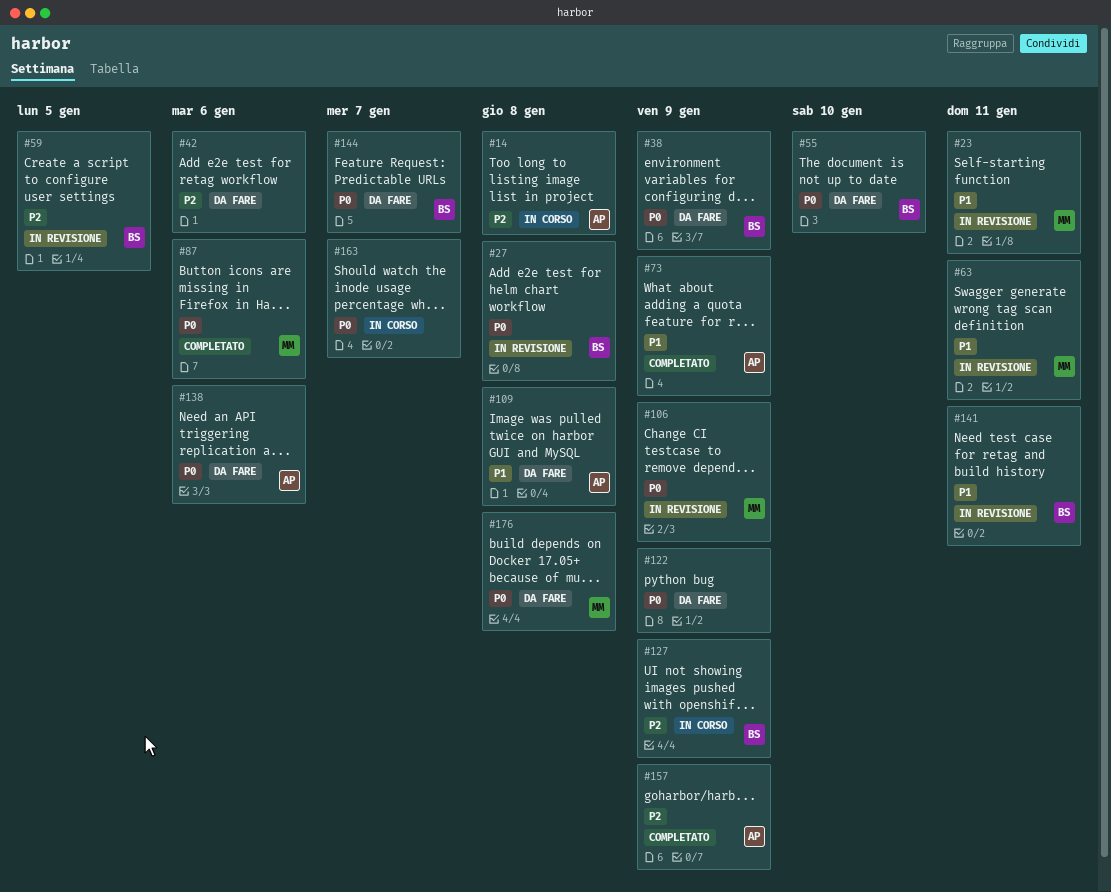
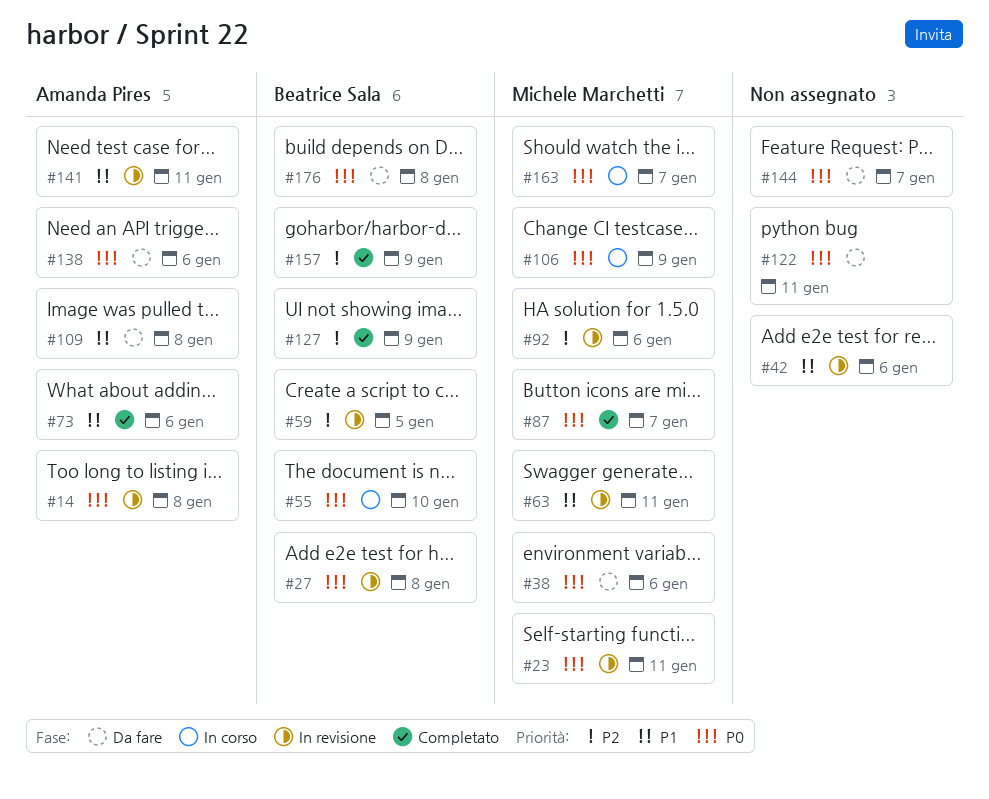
#14, status: In corso -> In revisione
#14, priority: P2 -> P0
#23, priority: P1 -> P0
#38, owner: Beatrice Sala -> Michele Marchetti
#38, due: Jan 9 -> Jan 6
#42, status: Da fare -> In revisione
#42, priority: P2 -> P1
#55, status: Da fare -> In corso
#73, due: Jan 9 -> Jan 6
#87, due: Jan 6 -> Jan 7
#92: none -> present
#106, status: In revisione -> In corso
#122, due: Jan 9 -> Jan 11
#127, status: In corso -> Completato
#141, owner: Beatrice Sala -> Amanda Pires
#144, owner: Beatrice Sala -> none
#157, owner: Amanda Pires -> Beatrice Sala
#163, owner: none -> Michele Marchetti
#176, owner: Michele Marchetti -> Beatrice Sala

